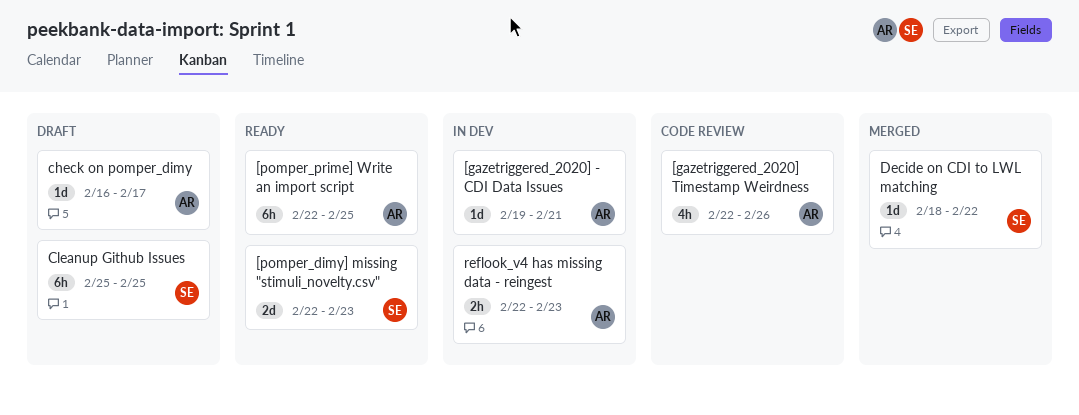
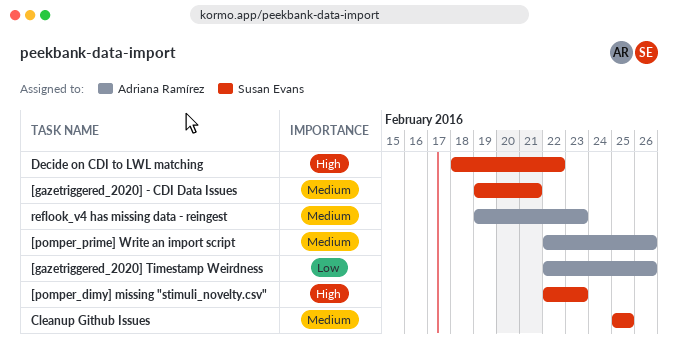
[gazetriggered_2020] - CDI Data Issues, owner: Adriana Ramírez -> Susan Evans
[pomper_prime] Write an import script, due: Feb 25 -> Feb 26
check on pomper_dimy: present -> none
reflook_v4 has missing data - reingest, start: Feb 22 -> Feb 19

